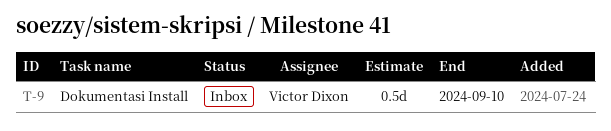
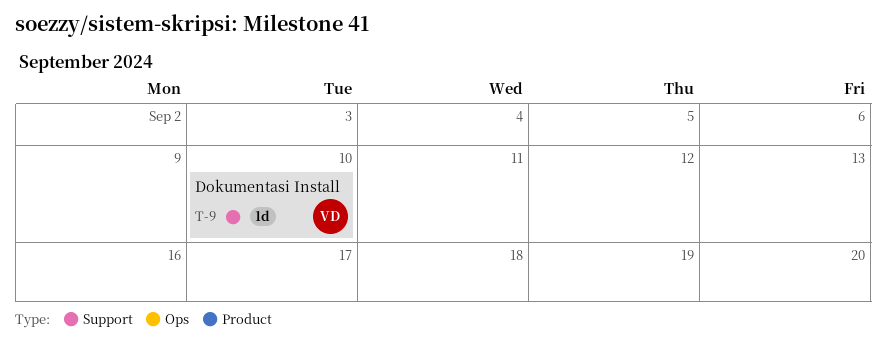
T-9, estimate: 0.5d -> 1d

